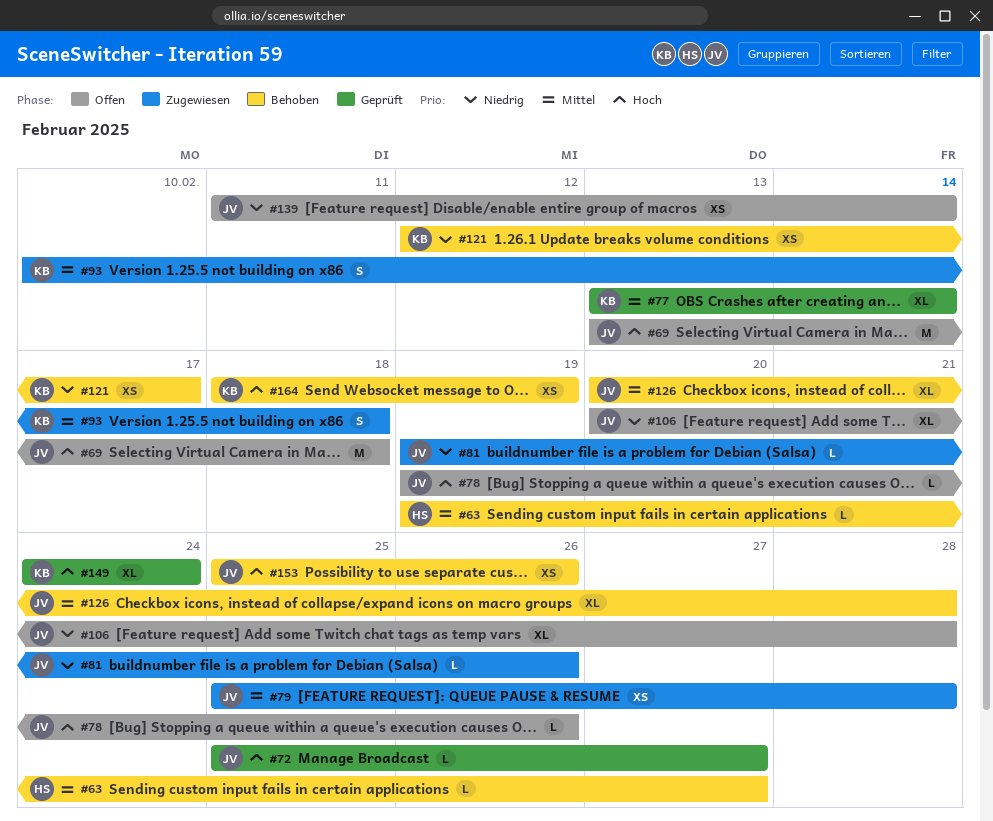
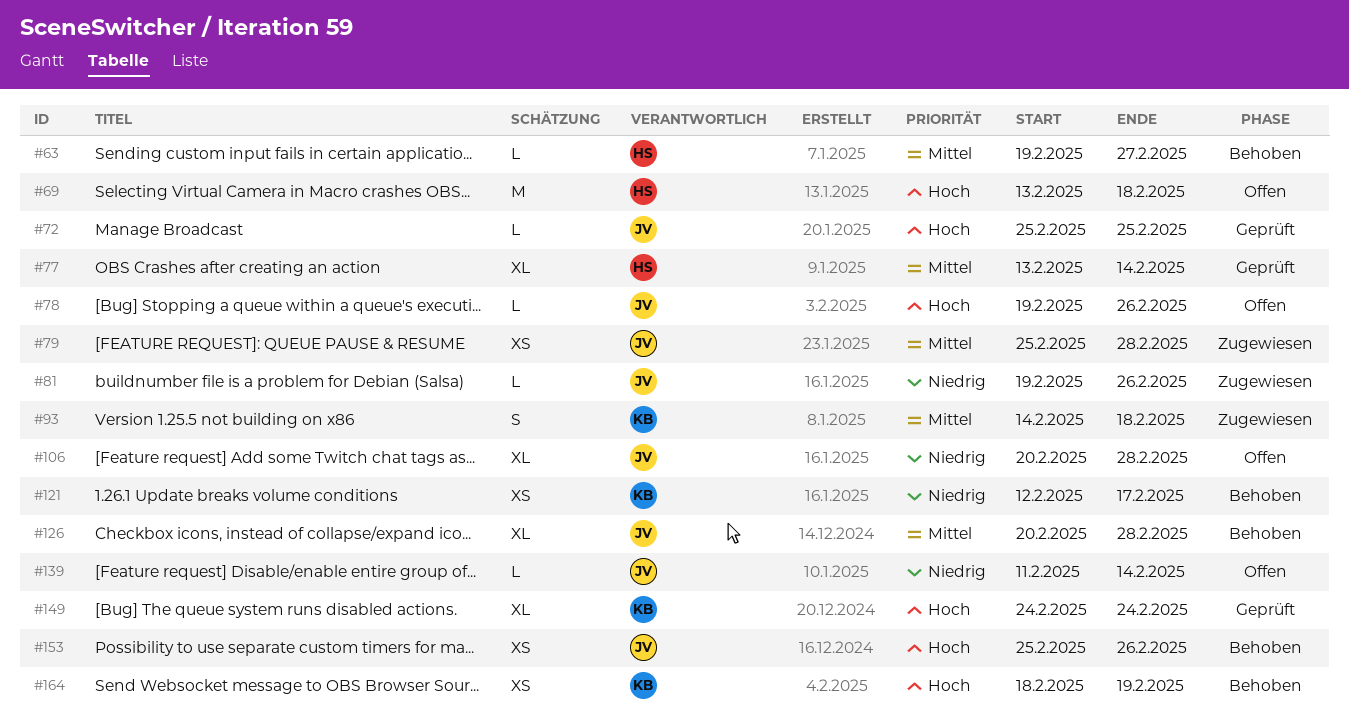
#69, owner: JV -> HS
#72, due: Feb 27 -> Feb 25
#77, owner: KB -> HS
#93, start: Feb 10 -> Feb 14
#139, estimate: XS -> L

